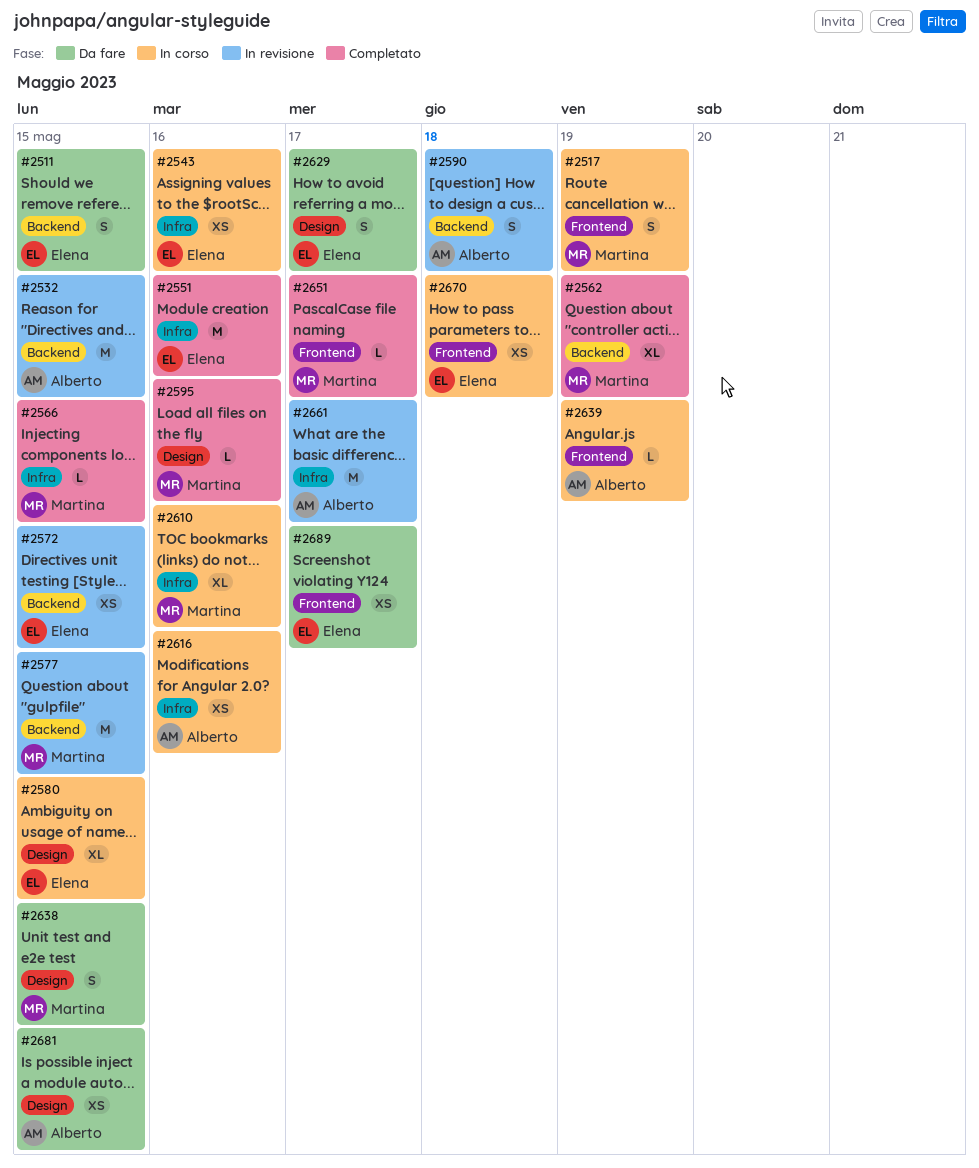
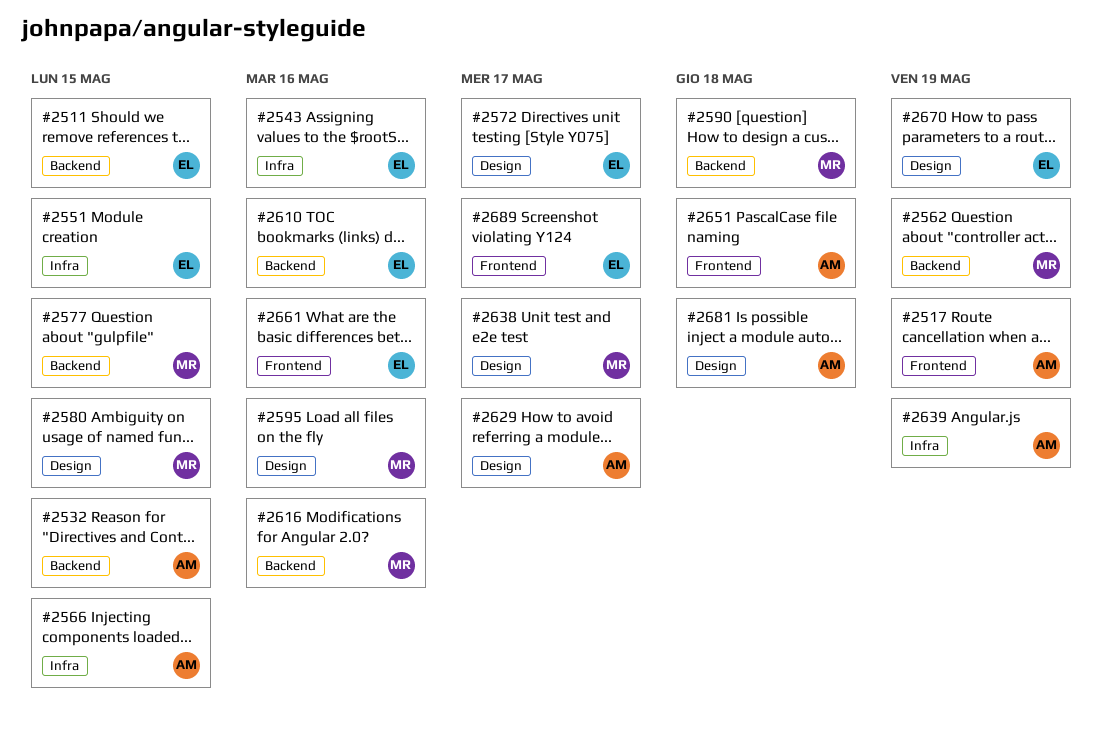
#2517, owner: Martina -> Alberto
#2551, due: May 16 -> May 15
#2566, owner: Martina -> Alberto
#2572, label: Backend -> Design
#2572, due: May 15 -> May 17
#2580, owner: Elena -> Martina
#2590, owner: Alberto -> Martina
#2610, owner: Martina -> Elena
#2610, label: Infra -> Backend
#2616, owner: Alberto -> Martina
#2616, label: Infra -> Backend
#2629, owner: Elena -> Alberto
#2638, due: May 15 -> May 17
#2639, label: Frontend -> Infra
#2651, owner: Martina -> Alberto
#2651, due: May 17 -> May 18
#2661, owner: Alberto -> Elena
#2661, label: Infra -> Frontend
#2661, due: May 17 -> May 16
#2670, label: Frontend -> Design
#2670, due: May 18 -> May 19
#2681, due: May 15 -> May 18

